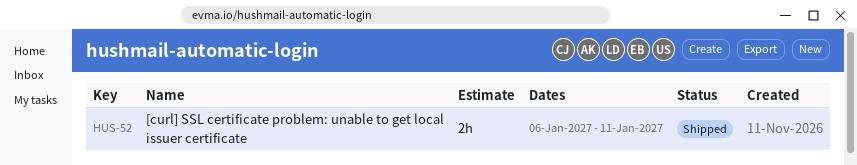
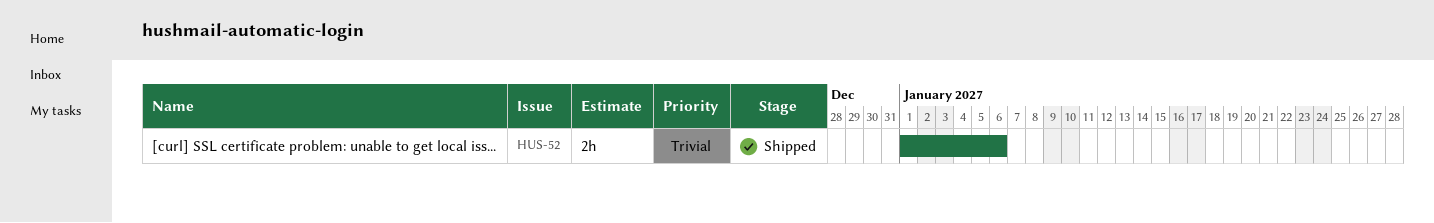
HUS-52, start: Jan 6 -> Jan 1
HUS-52, due: Jan 11 -> Jan 6

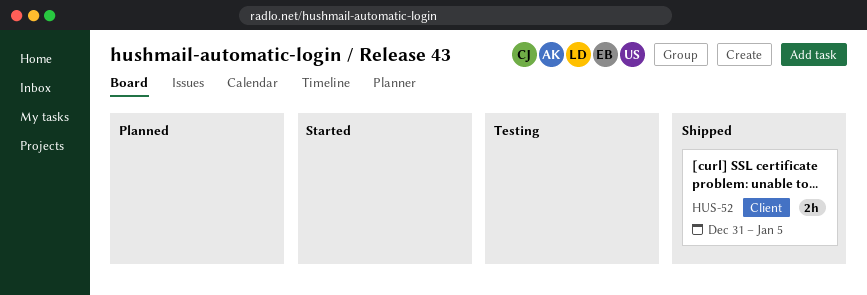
HUS-52, start: Jan 1 -> Dec 31
HUS-52, due: Jan 6 -> Jan 5

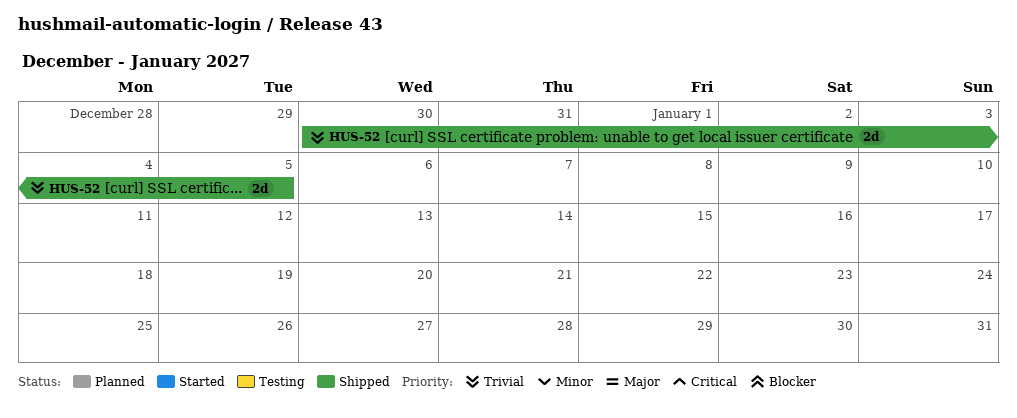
HUS-52, estimate: 2h -> 2d
HUS-52, start: Dec 31 -> Dec 30

